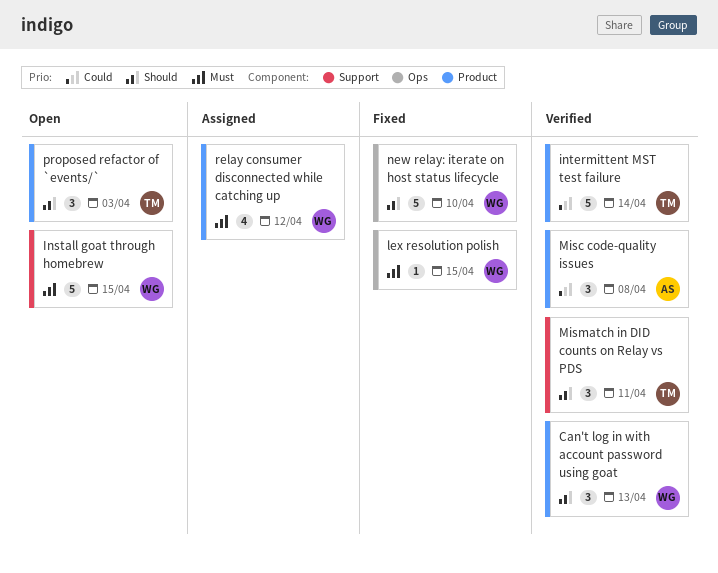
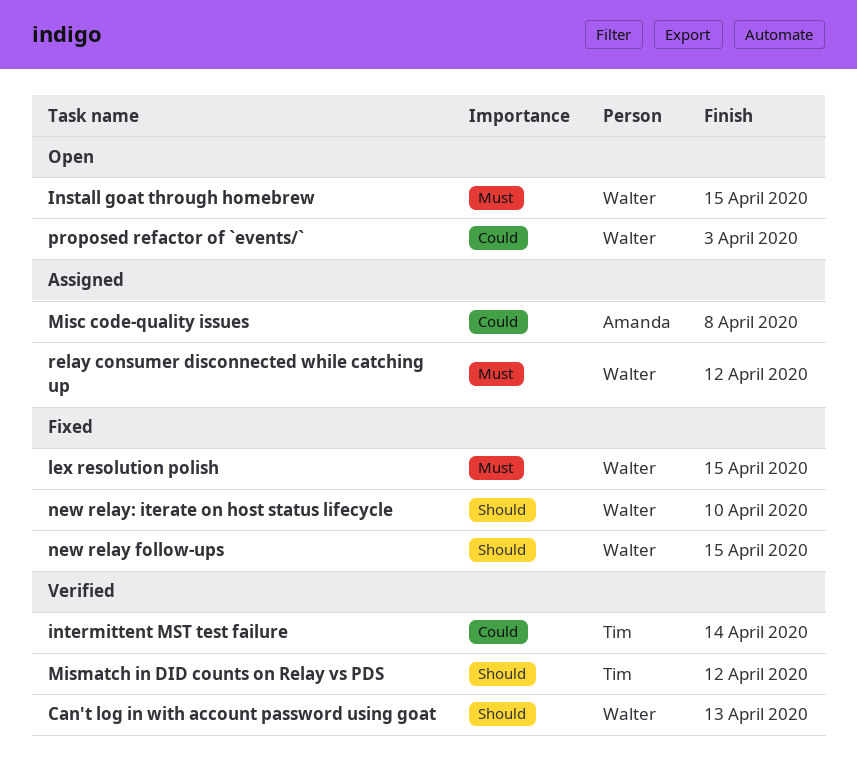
Misc code-quality issues, status: Verified -> Assigned
Mismatch in DID counts on Relay vs PDS, due: Apr 11 -> Apr 12
new relay follow-ups: none -> present
proposed refactor of `events/`, owner: Tim -> Walter
proposed refactor of `events/`, priority: Should -> Could

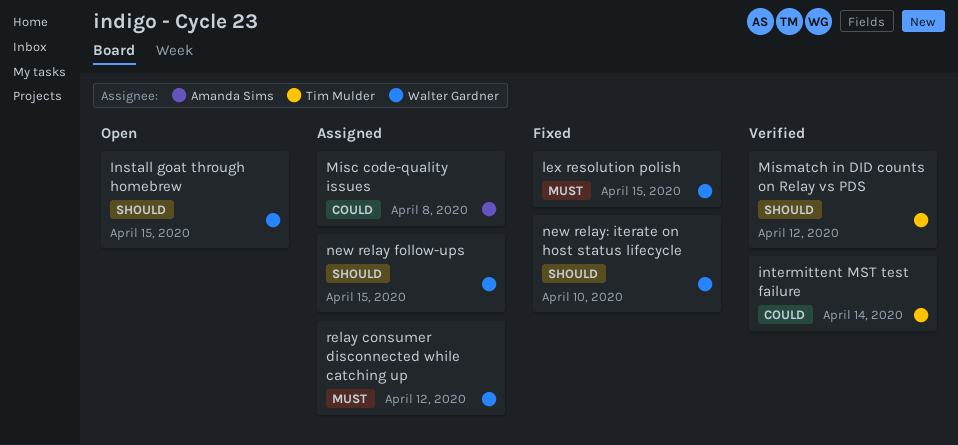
Can't log in with account password using goat: present -> none
Install goat through homebrew, priority: Must -> Should
new relay follow-ups, status: Fixed -> Assigned
proposed refactor of `events/`: present -> none

